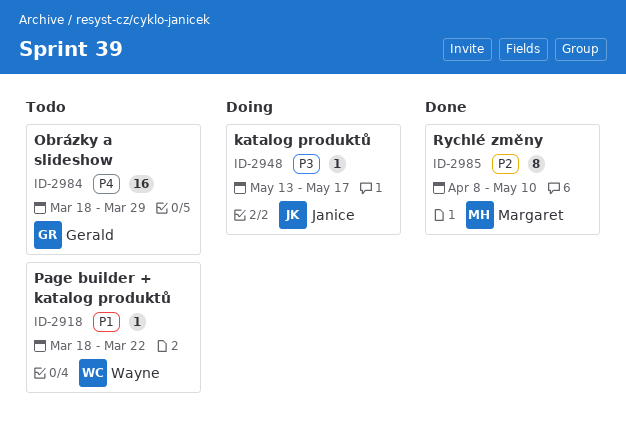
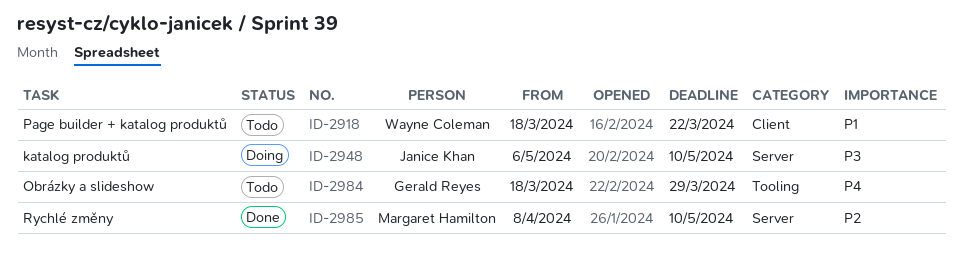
ID-2948, start: May 13 -> May 6
ID-2948, due: May 17 -> May 10

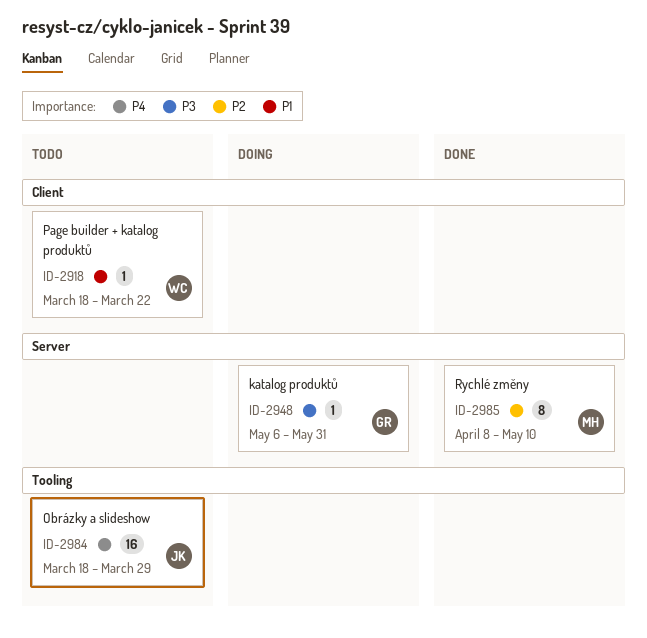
ID-2948, owner: Janice Khan -> Gerald Reyes
ID-2948, due: May 10 -> May 31
ID-2984, owner: Gerald Reyes -> Janice Khan

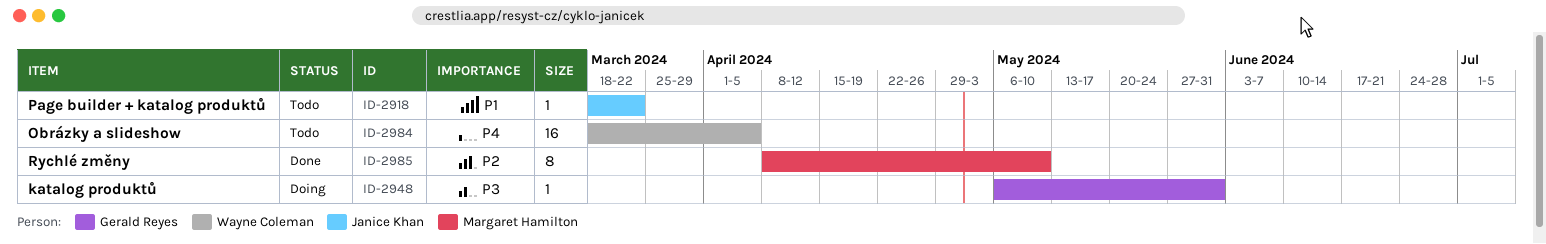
ID-2918, owner: Wayne Coleman -> Janice Khan
ID-2984, owner: Janice Khan -> Wayne Coleman
ID-2984, due: Mar 29 -> Apr 5

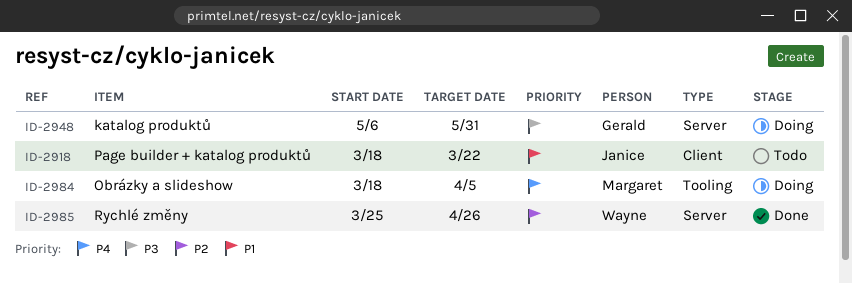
ID-2984, status: Todo -> Doing
ID-2984, owner: Wayne Coleman -> Margaret Hamilton
ID-2985, owner: Margaret Hamilton -> Wayne Coleman
ID-2985, start: Apr 8 -> Mar 25
ID-2985, due: May 10 -> Apr 26

